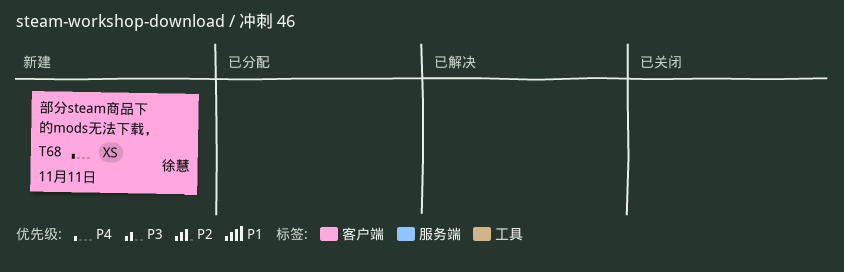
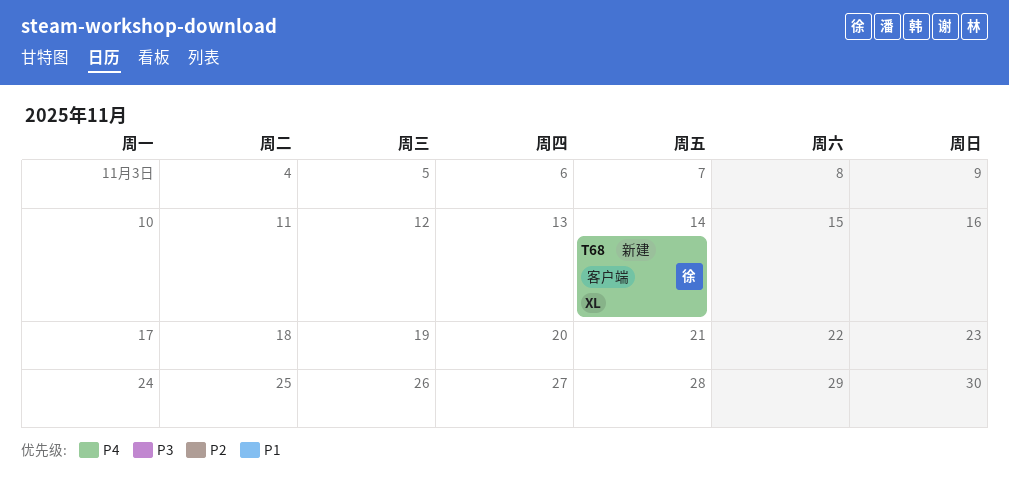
T68, estimate: XS -> XL
T68, due: Nov 11 -> Nov 14

